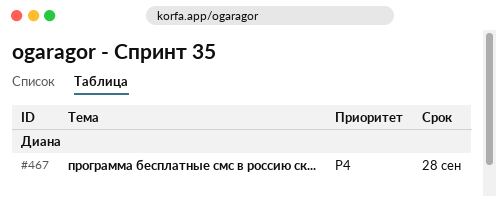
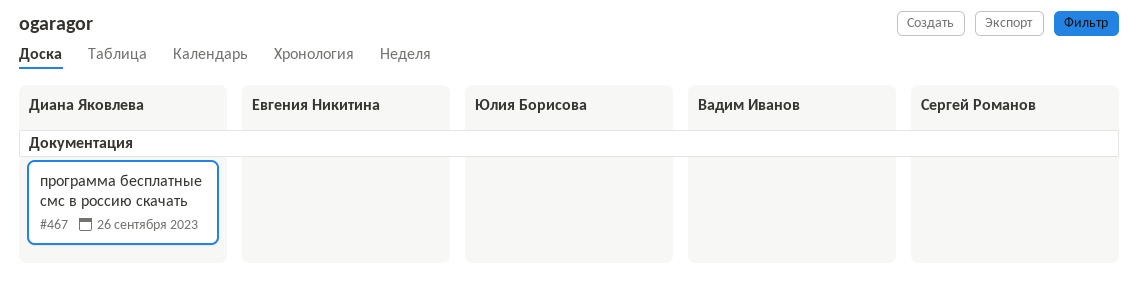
#467, due: Sep 28 -> Sep 26

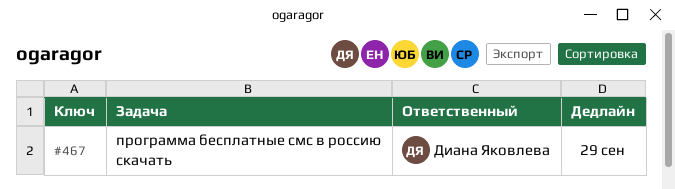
#467, due: Sep 26 -> Sep 29

